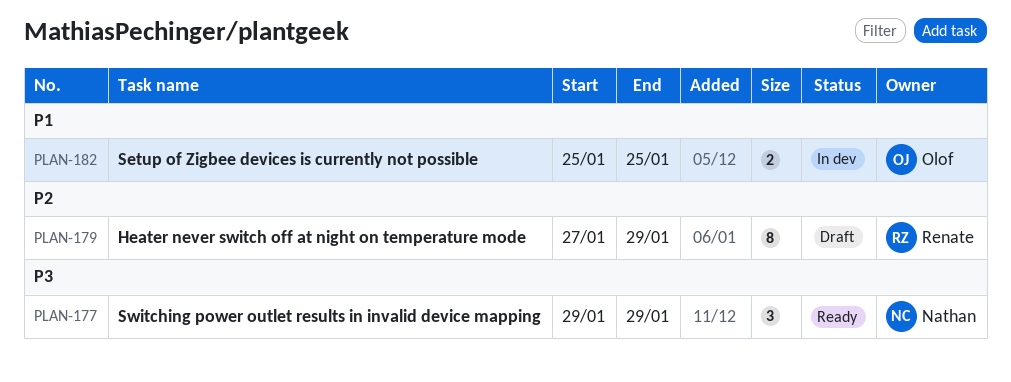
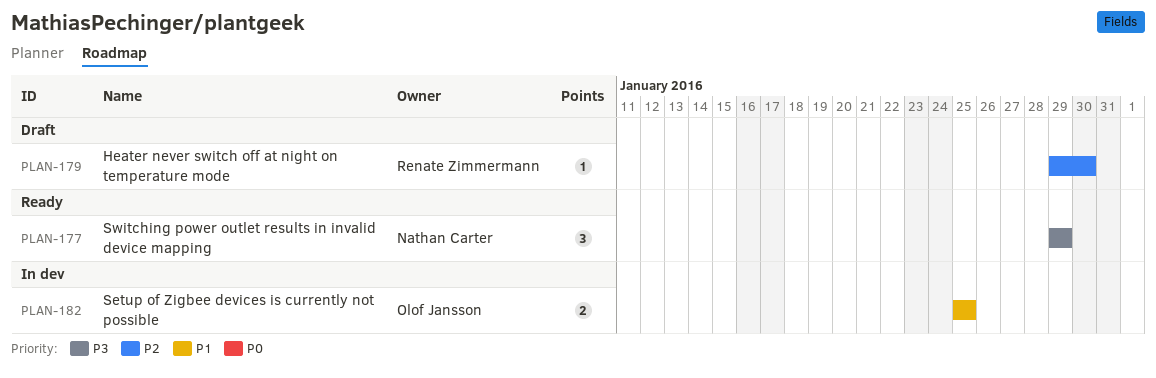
PLAN-179, estimate: 8 -> 1
PLAN-179, start: Jan 27 -> Jan 29
PLAN-179, due: Jan 29 -> Jan 30

